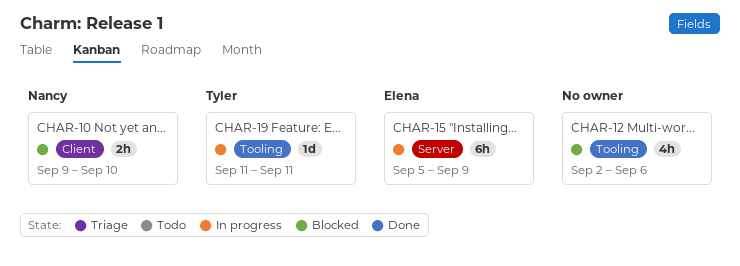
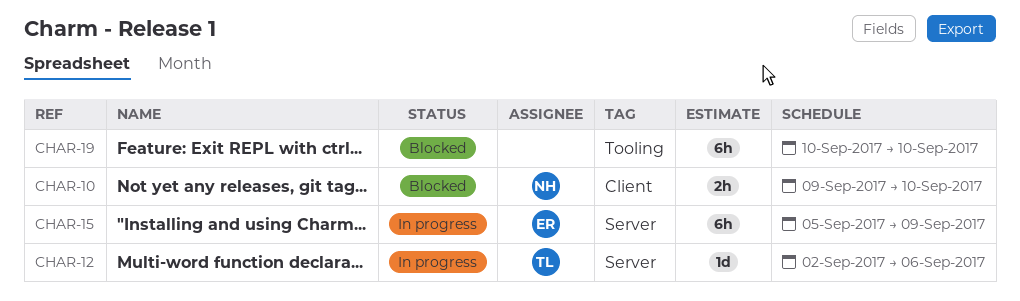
CHAR-12, status: Blocked -> In progress
CHAR-12, owner: none -> Tyler
CHAR-12, label: Tooling -> Server
CHAR-12, estimate: 4h -> 1d
CHAR-19, status: In progress -> Blocked
CHAR-19, owner: Tyler -> none
CHAR-19, estimate: 1d -> 6h
CHAR-19, start: Sep 11 -> Sep 10
CHAR-19, due: Sep 11 -> Sep 10

